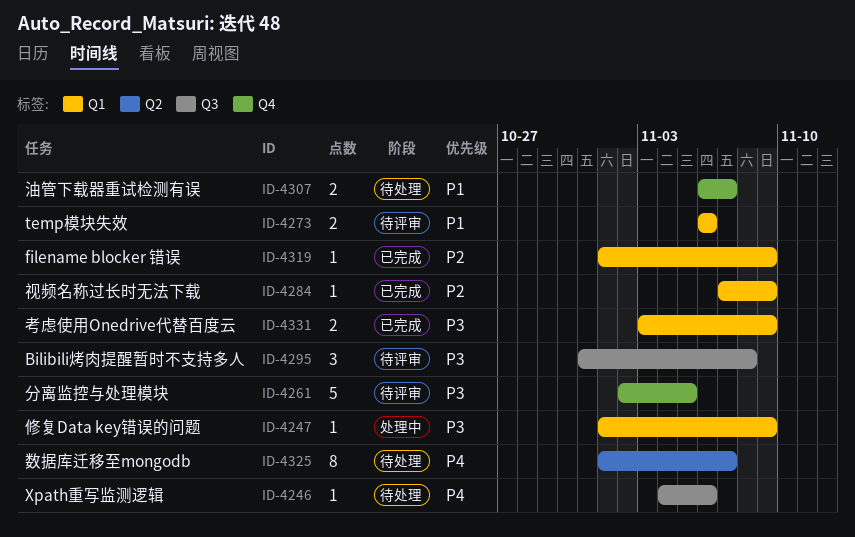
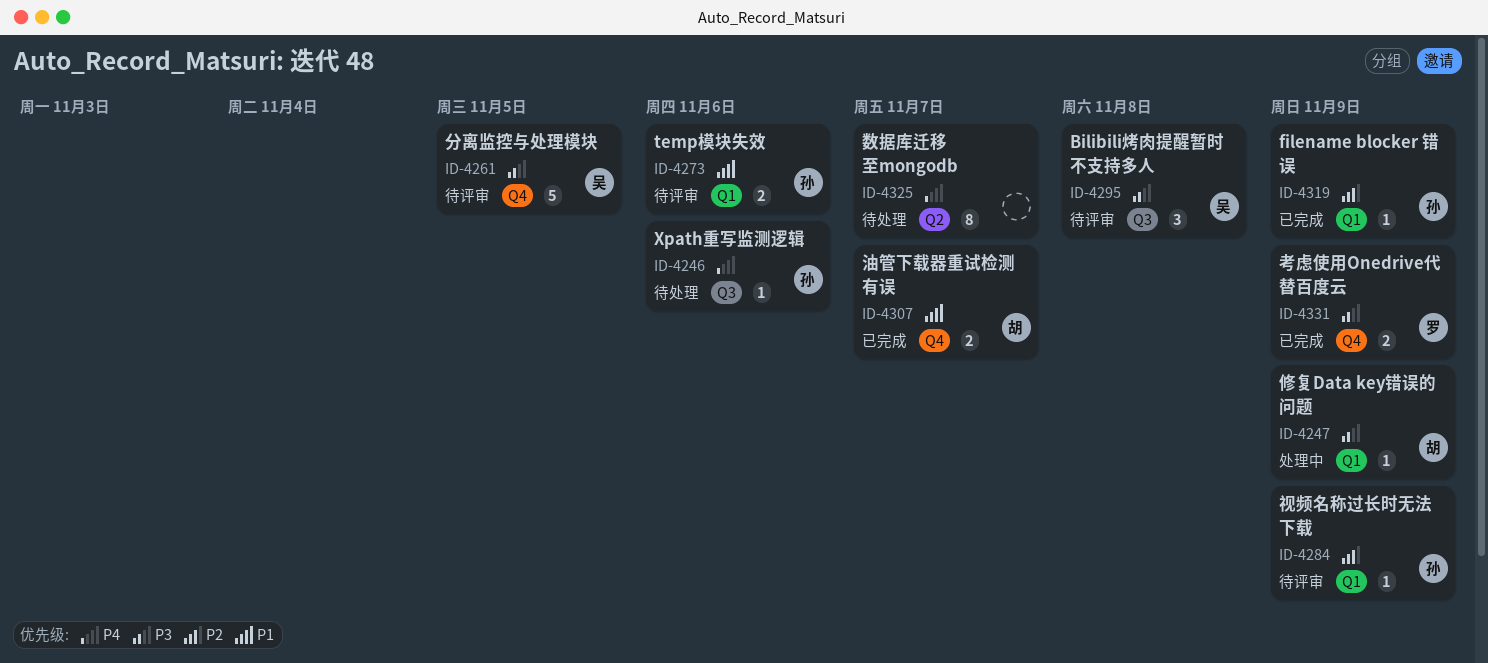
ID-4284, status: 已完成 -> 待评审
ID-4307, status: 待处理 -> 已完成
ID-4331, label: Q1 -> Q4

